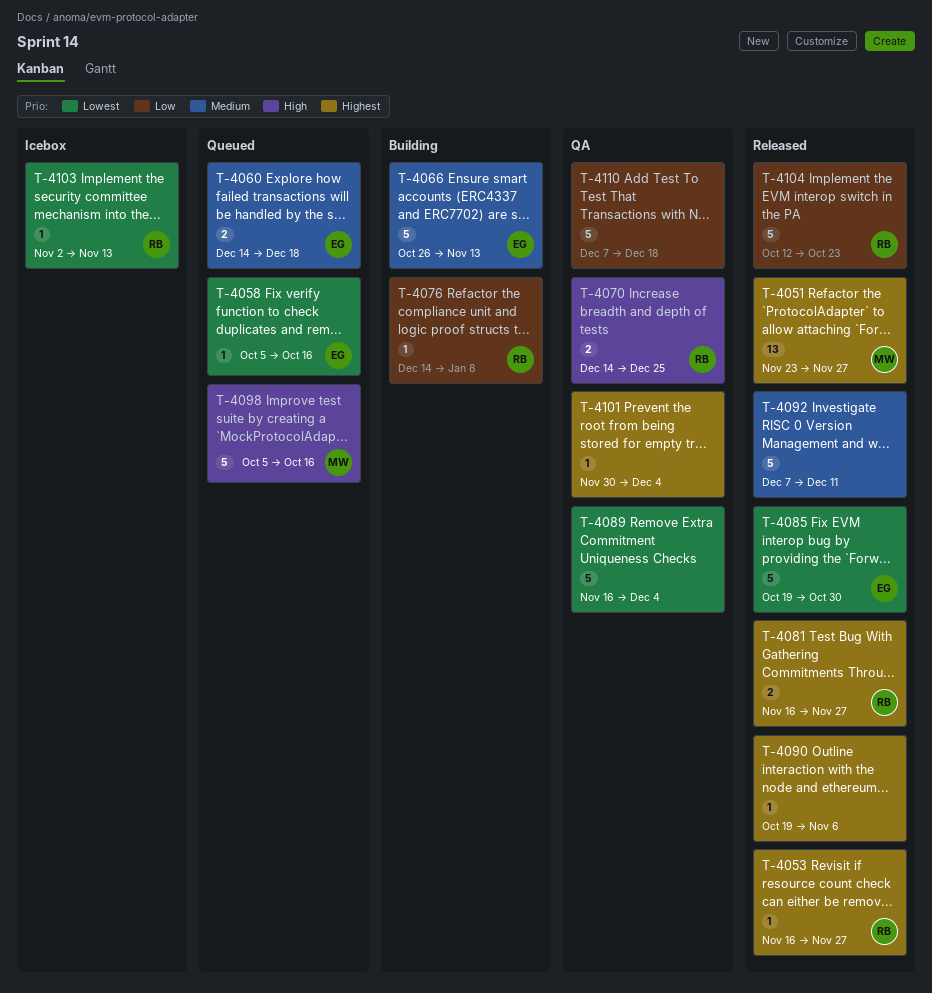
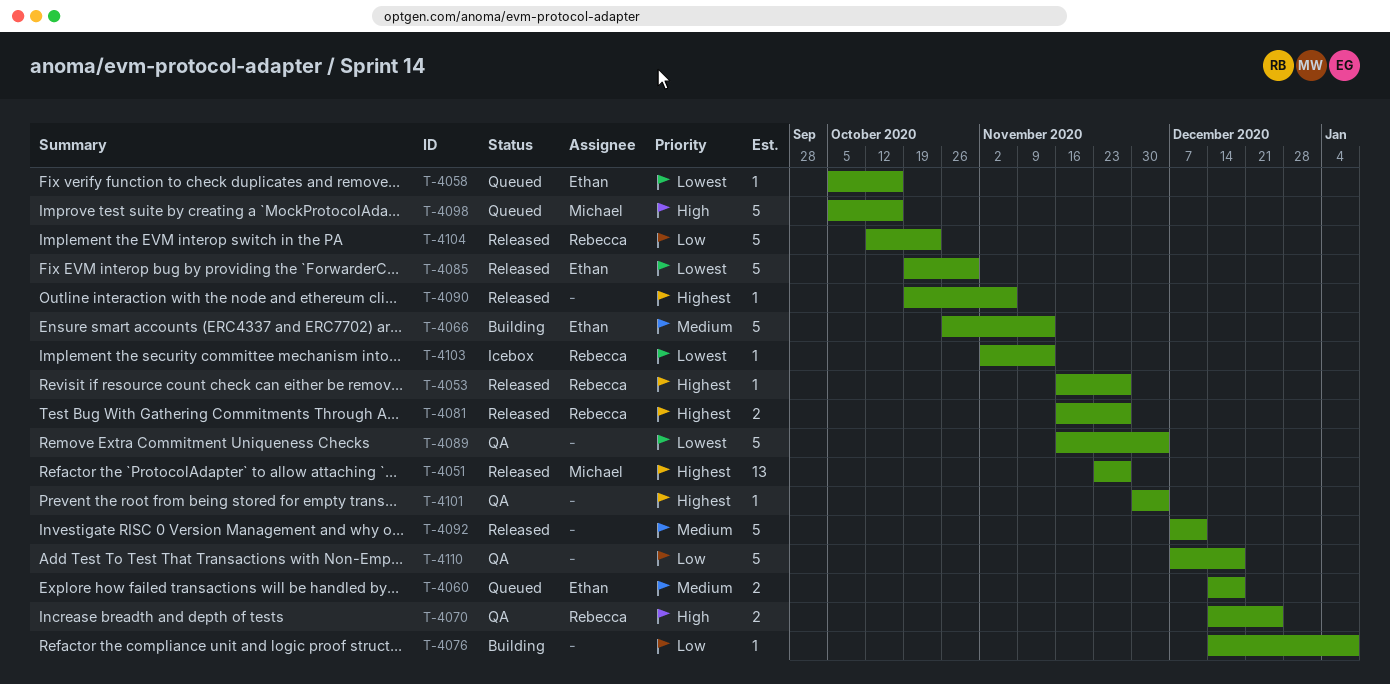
T-4076, owner: Rebecca -> none

